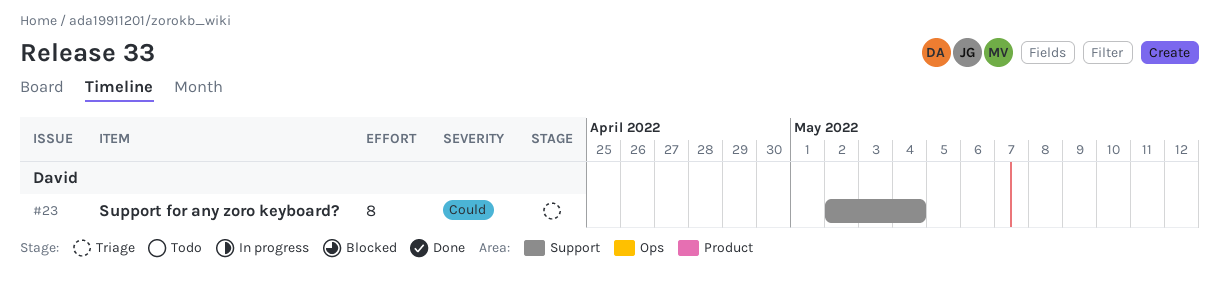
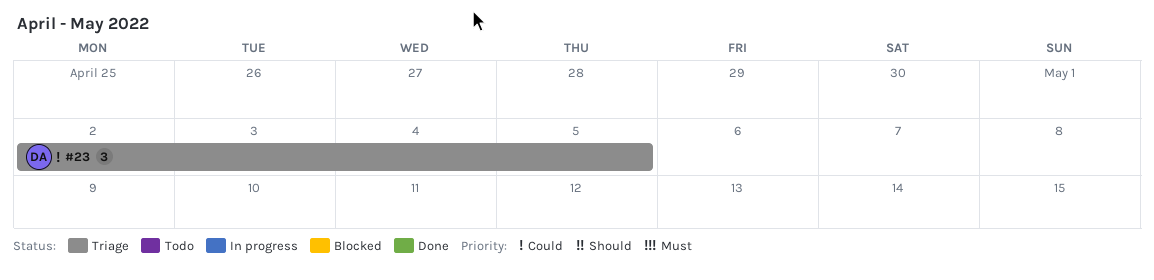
#23, estimate: 8 -> 3
#23, due: May 4 -> May 5

